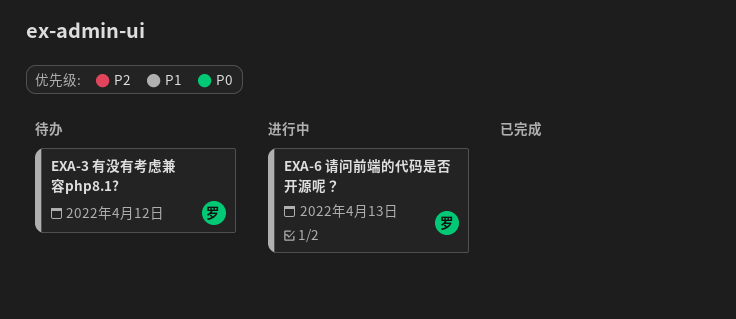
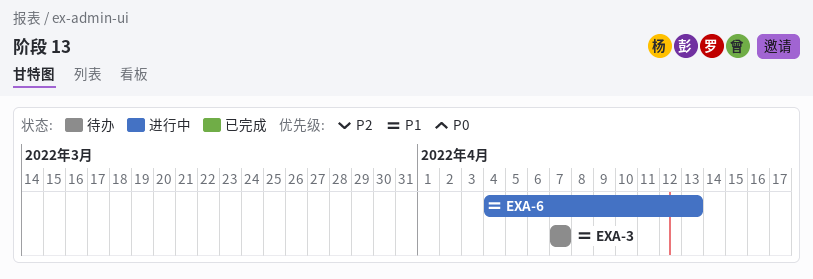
EXA-3, due: Apr 12 -> Apr 7

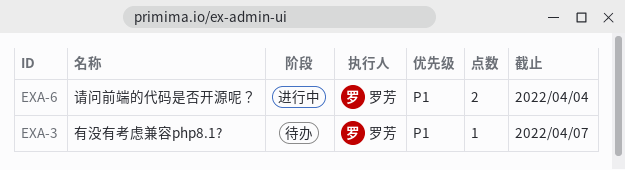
EXA-6, due: Apr 13 -> Apr 4

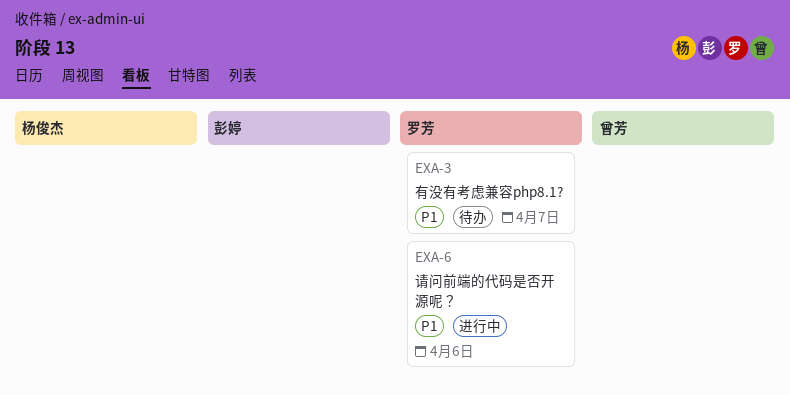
EXA-6, due: Apr 4 -> Apr 6

